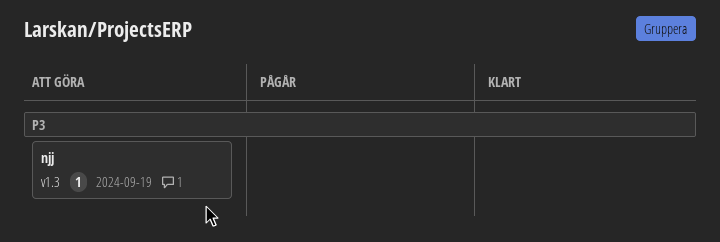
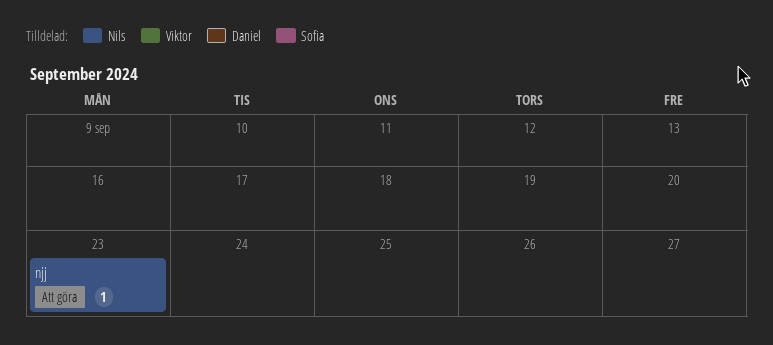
njj, due: Sep 19 -> Sep 23

